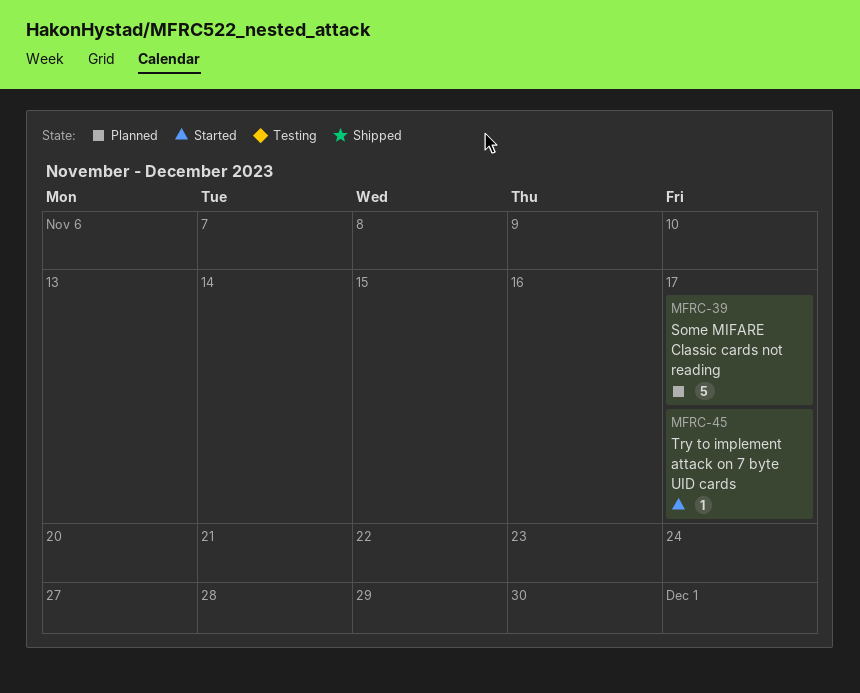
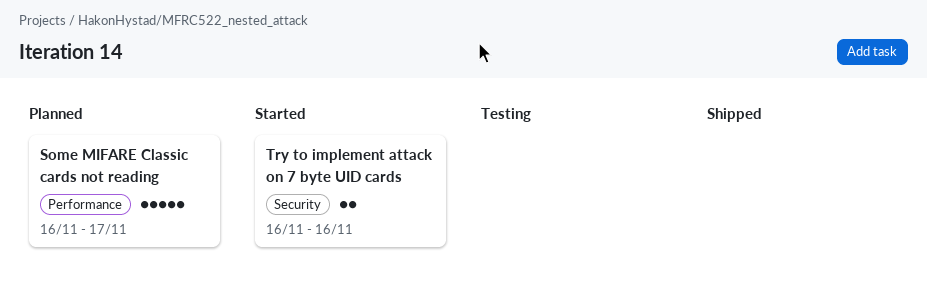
Try to implement attack on 7 byte UID cards, estimate: 1 -> 2
Try to implement attack on 7 byte UID cards, due: Nov 17 -> Nov 16

